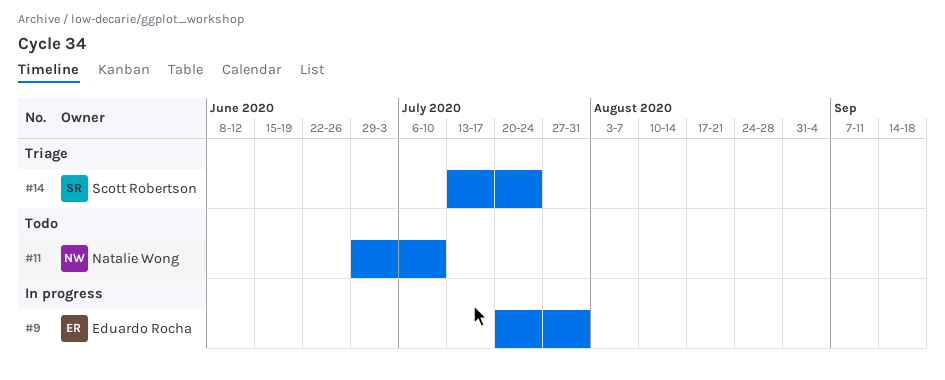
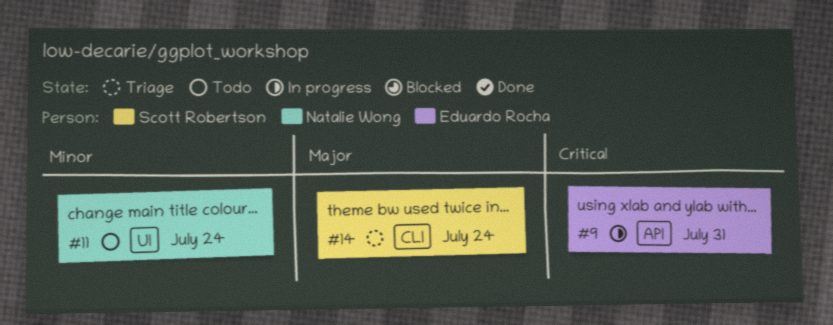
#11, due: Jul 10 -> Jul 24

